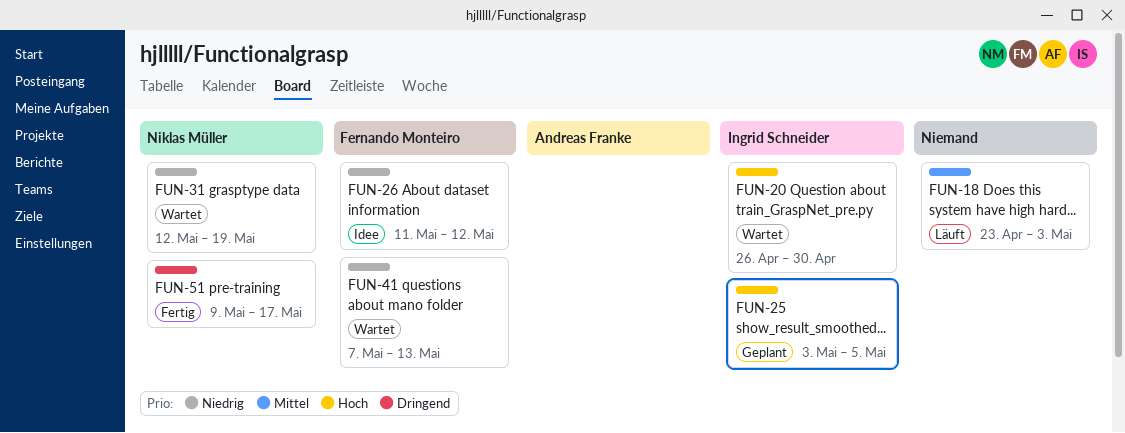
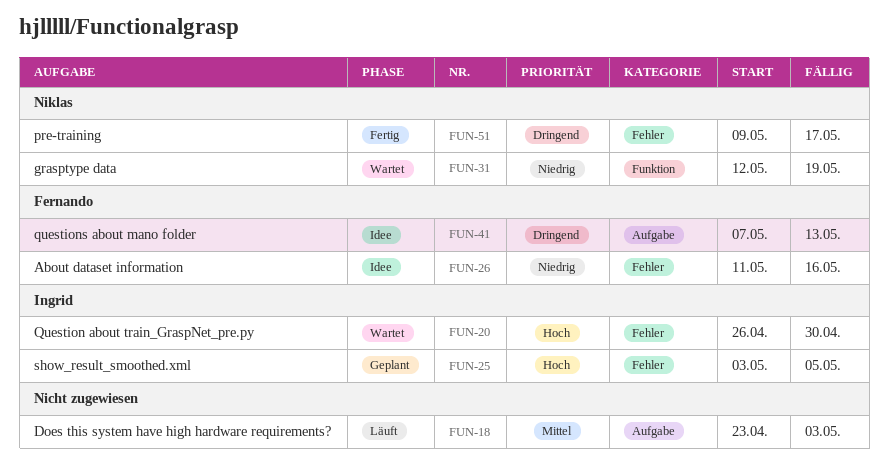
FUN-26, due: May 12 -> May 16
FUN-41, status: Wartet -> Idee
FUN-41, priority: Niedrig -> Dringend

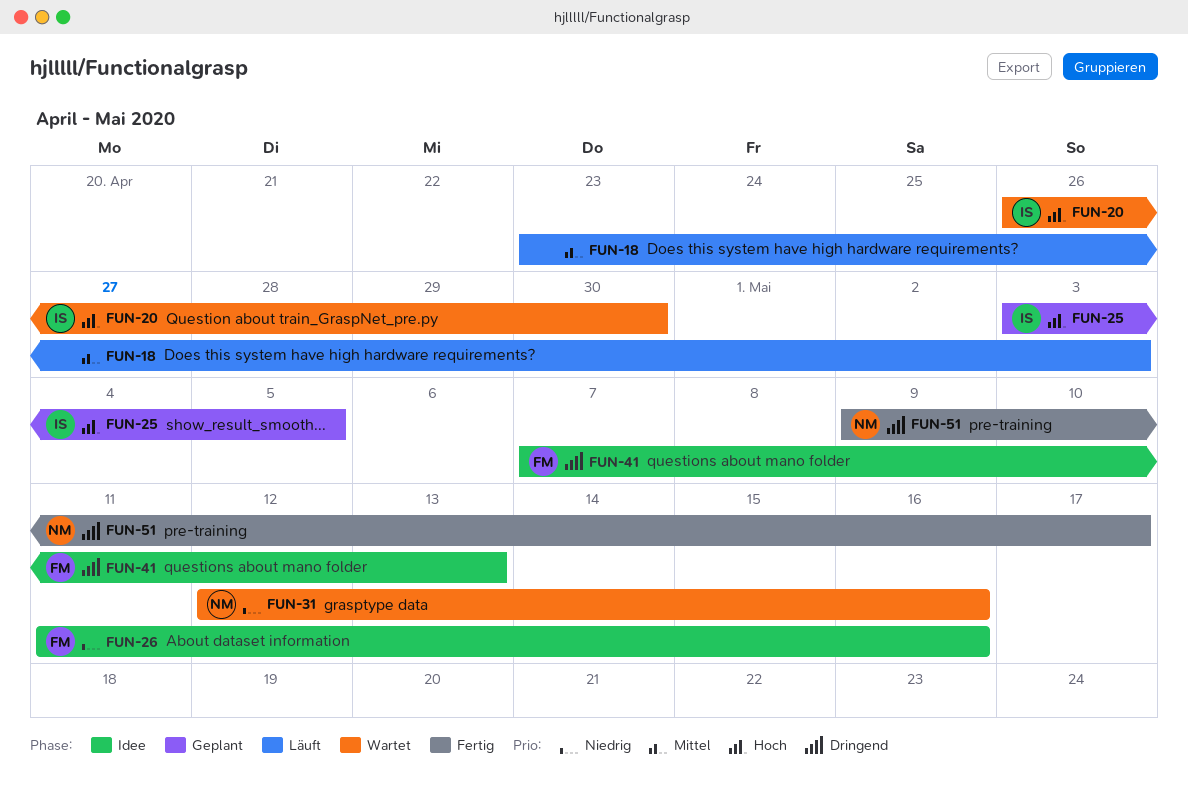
FUN-31, due: May 19 -> May 16

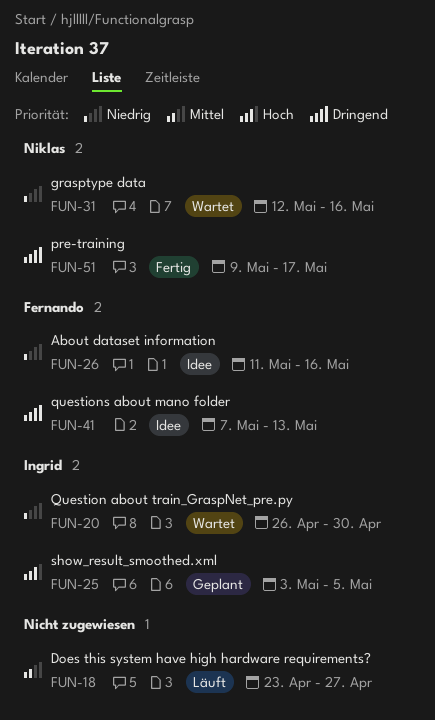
FUN-18, due: May 3 -> Apr 27
FUN-20, priority: Hoch -> Niedrig

